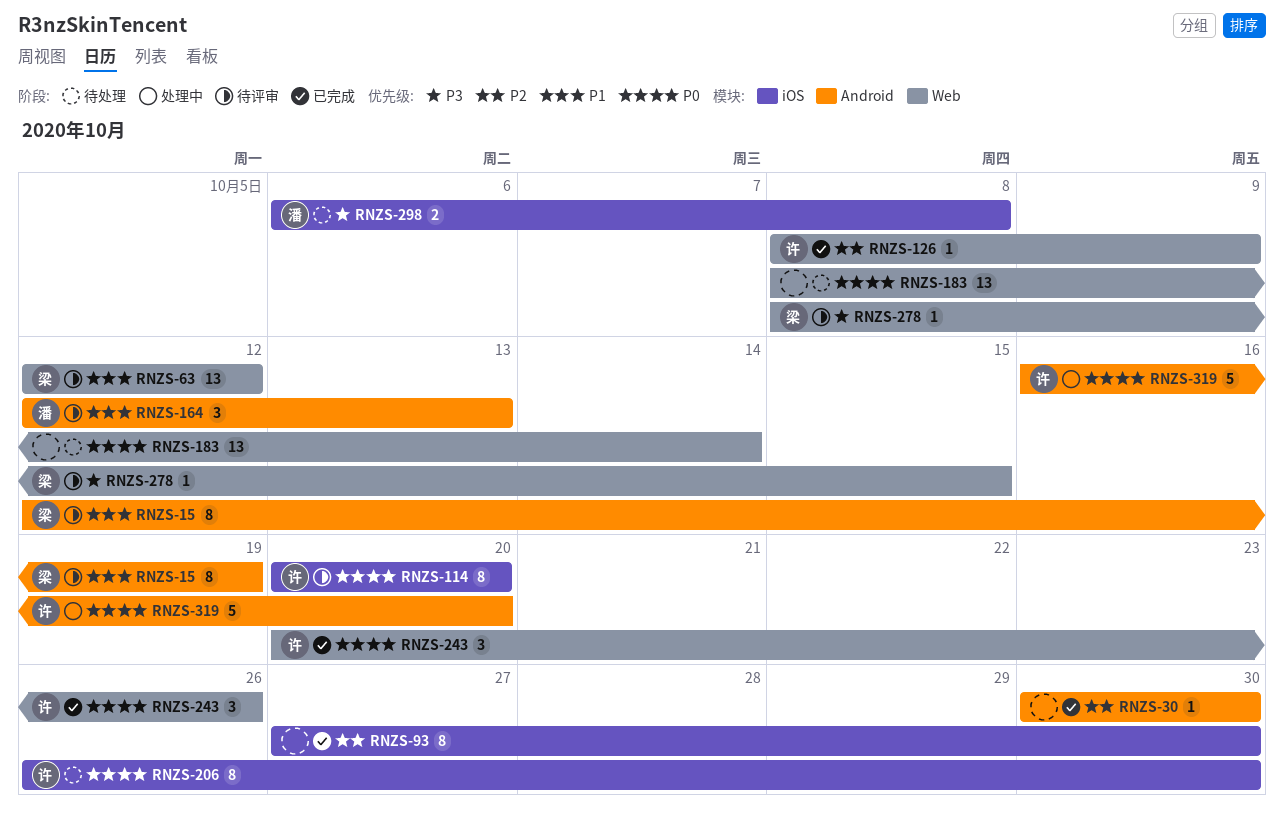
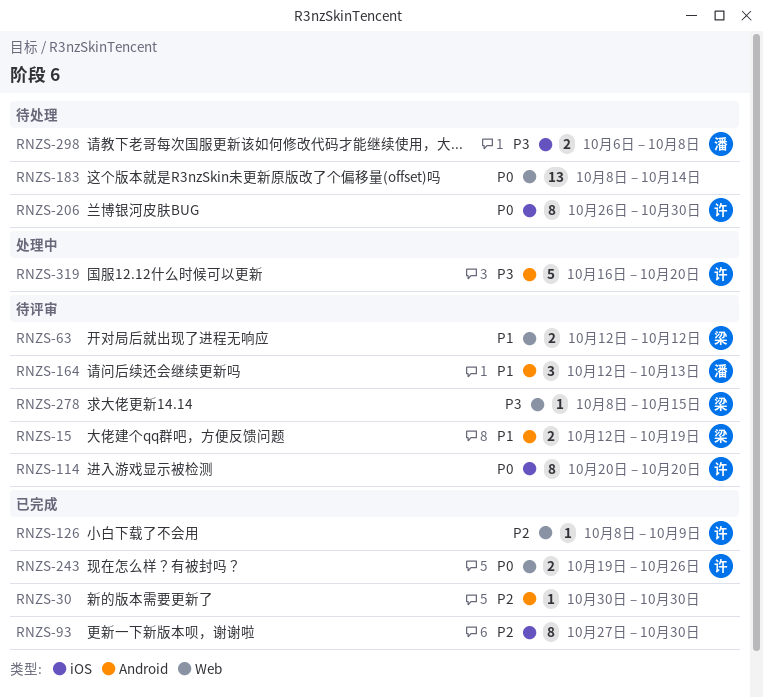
RNZS-15, estimate: 8 -> 2
RNZS-63, estimate: 13 -> 2
RNZS-243, estimate: 3 -> 2
RNZS-243, start: Oct 20 -> Oct 19
RNZS-319, priority: P0 -> P3

